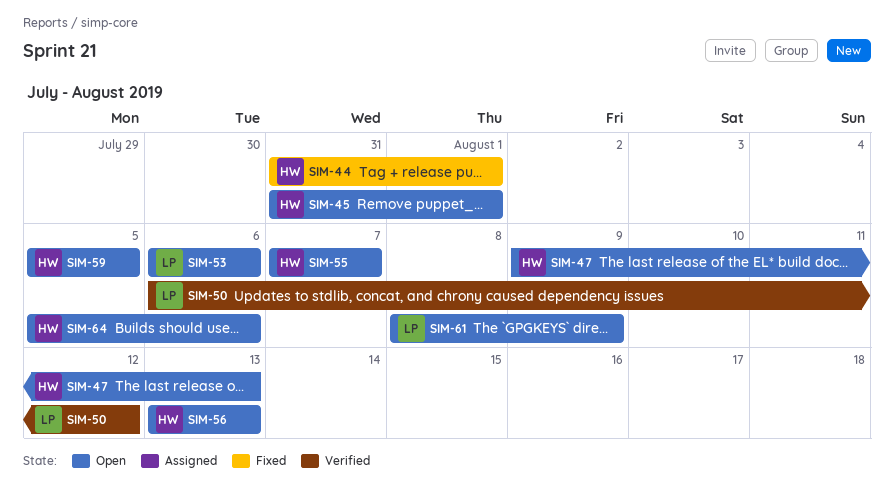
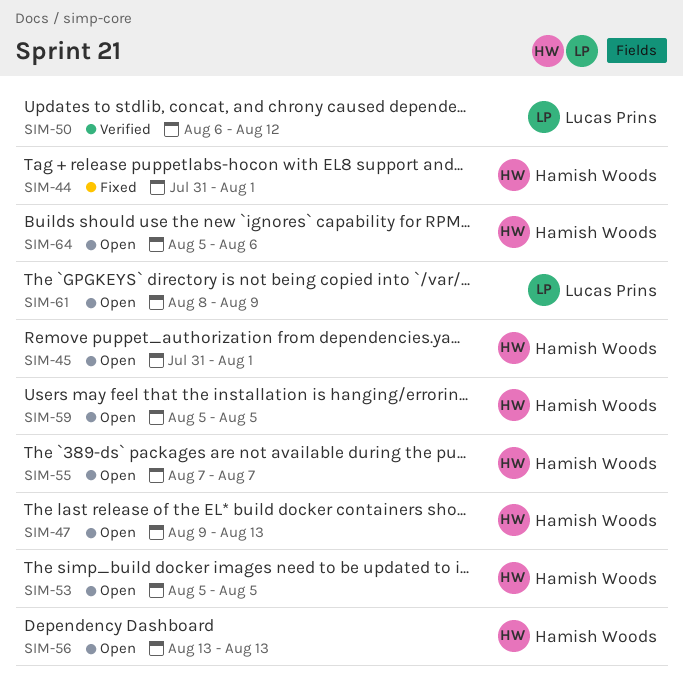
SIM-53, owner: Lucas Prins -> Hamish Woods
SIM-53, start: Aug 6 -> Aug 5
SIM-53, due: Aug 6 -> Aug 5

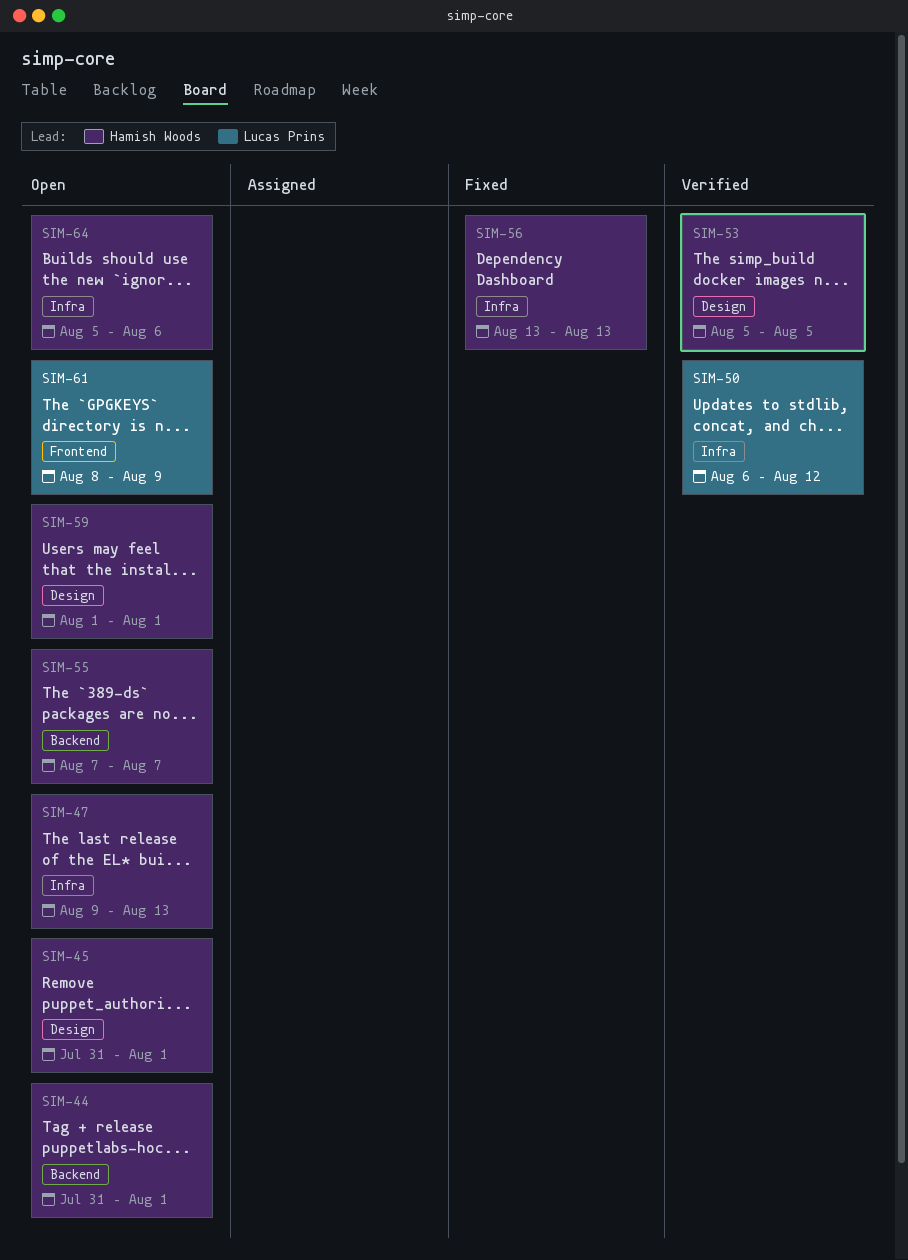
SIM-44, status: Fixed -> Open
SIM-53, status: Open -> Verified
SIM-56, status: Open -> Fixed
SIM-59, start: Aug 5 -> Aug 1
SIM-59, due: Aug 5 -> Aug 1

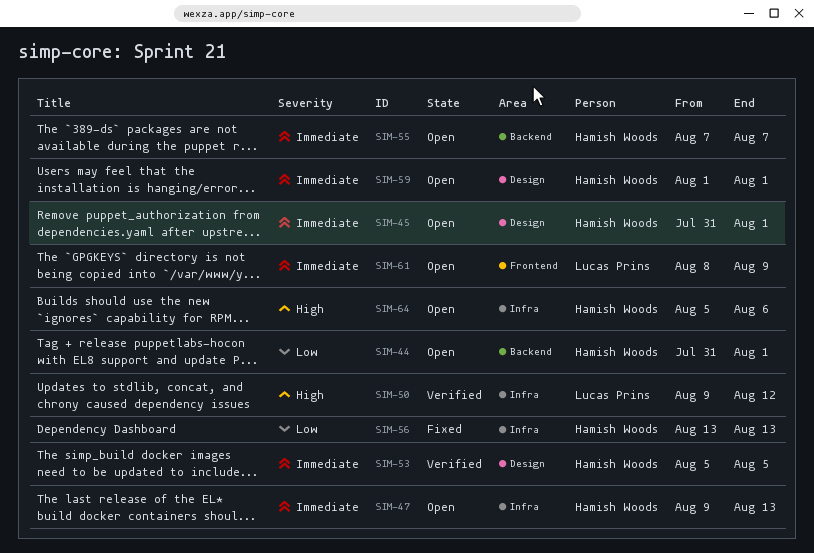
SIM-50, start: Aug 6 -> Aug 9

